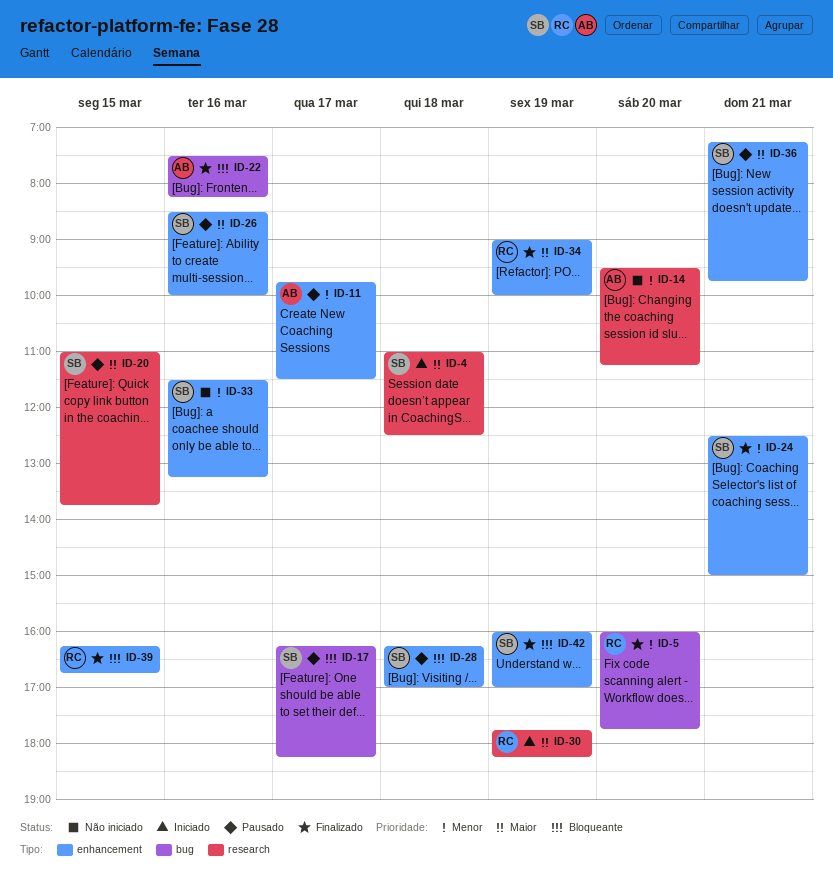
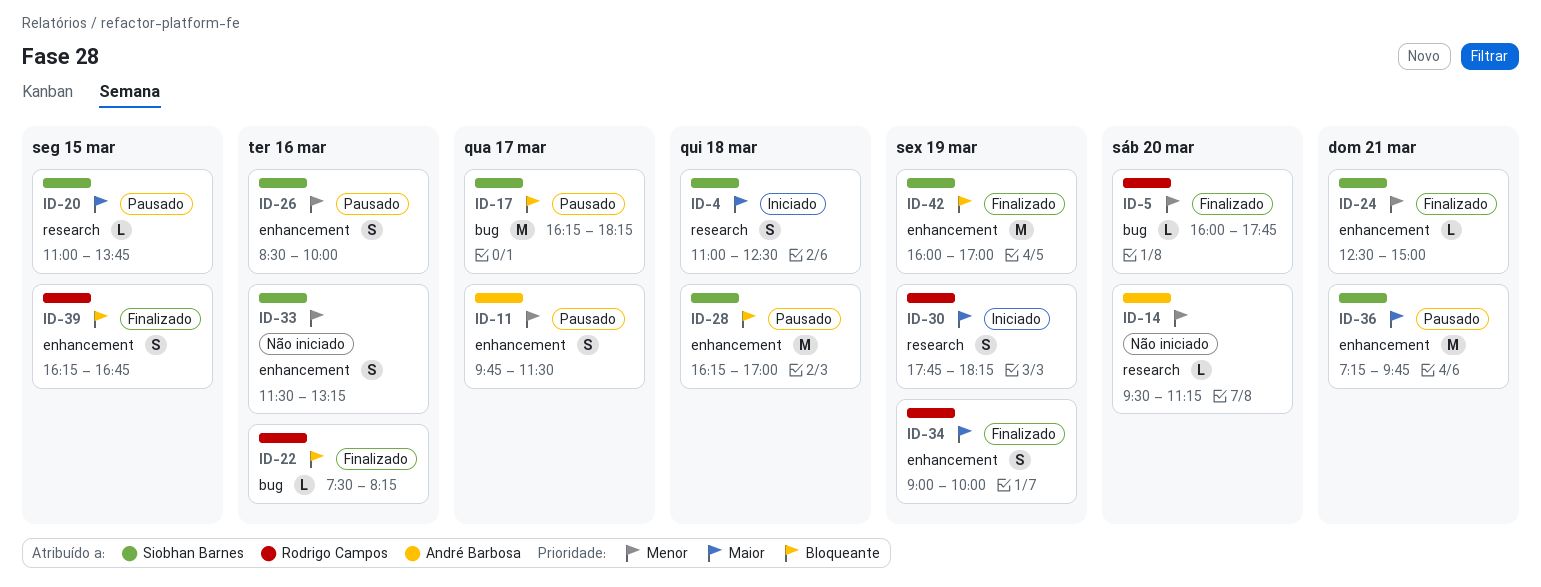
ID-22, owner: André Barbosa -> Rodrigo Campos
ID-26, priority: Maior -> Menor

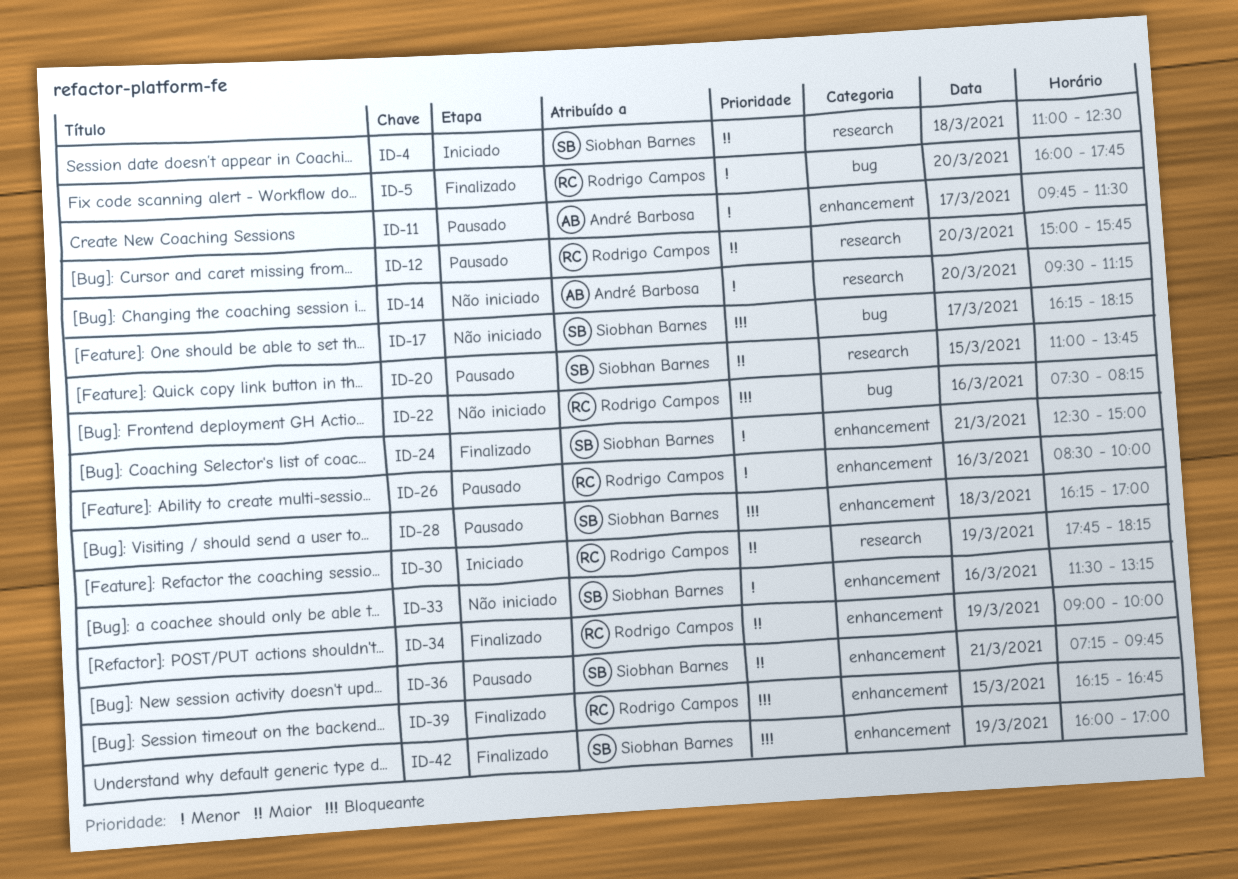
ID-12: none -> present
ID-17, status: Pausado -> Não iniciado
ID-22, status: Finalizado -> Não iniciado
ID-26, owner: Siobhan Barnes -> Rodrigo Campos

